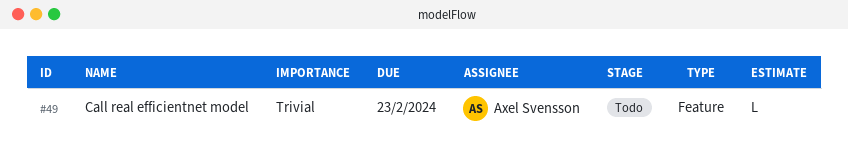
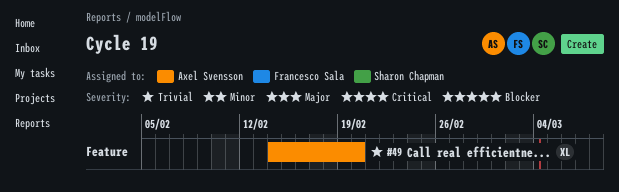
#49, estimate: L -> XL
#49, due: Feb 23 -> Feb 20

